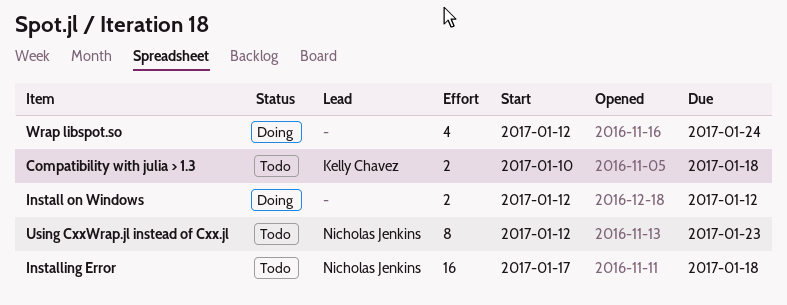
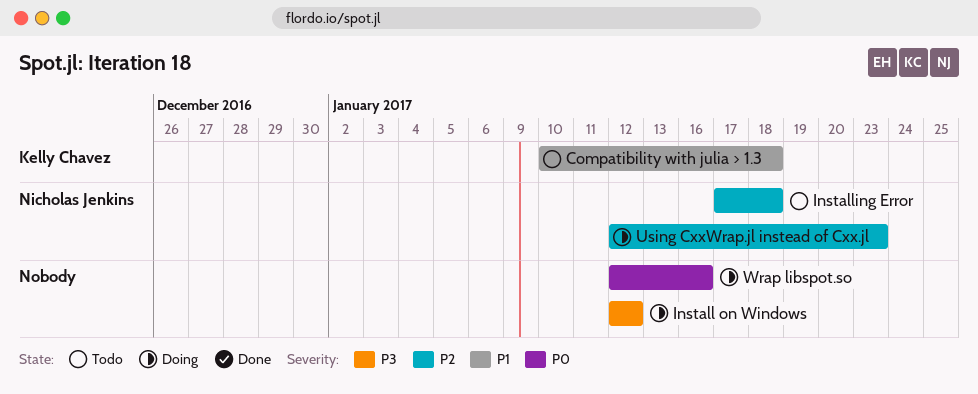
Using CxxWrap.jl instead of Cxx.jl, status: Todo -> Doing
Wrap libspot.so, due: Jan 24 -> Jan 16

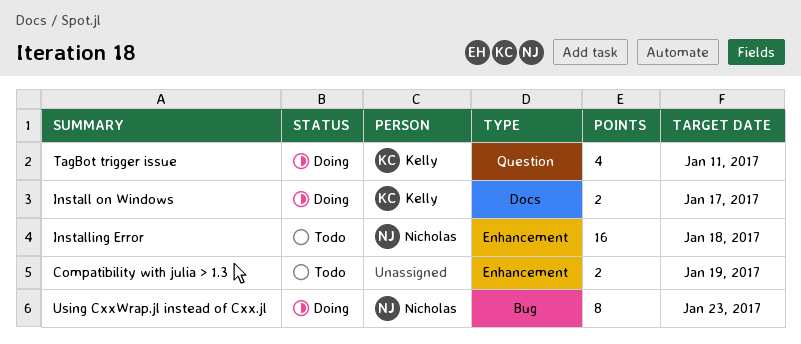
Compatibility with julia > 1.3, owner: Kelly Chavez -> none
Compatibility with julia > 1.3, due: Jan 18 -> Jan 19
Install on Windows, owner: none -> Kelly Chavez
Install on Windows, due: Jan 12 -> Jan 17
TagBot trigger issue: none -> present
Wrap libspot.so: present -> none

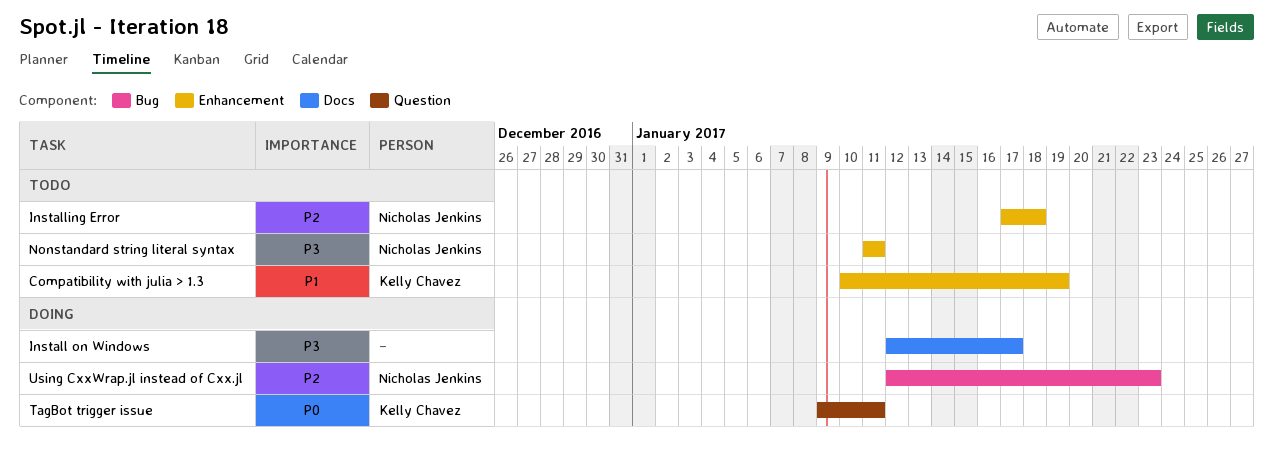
Compatibility with julia > 1.3, owner: none -> Kelly Chavez
Install on Windows, owner: Kelly Chavez -> none
Nonstandard string literal syntax: none -> present

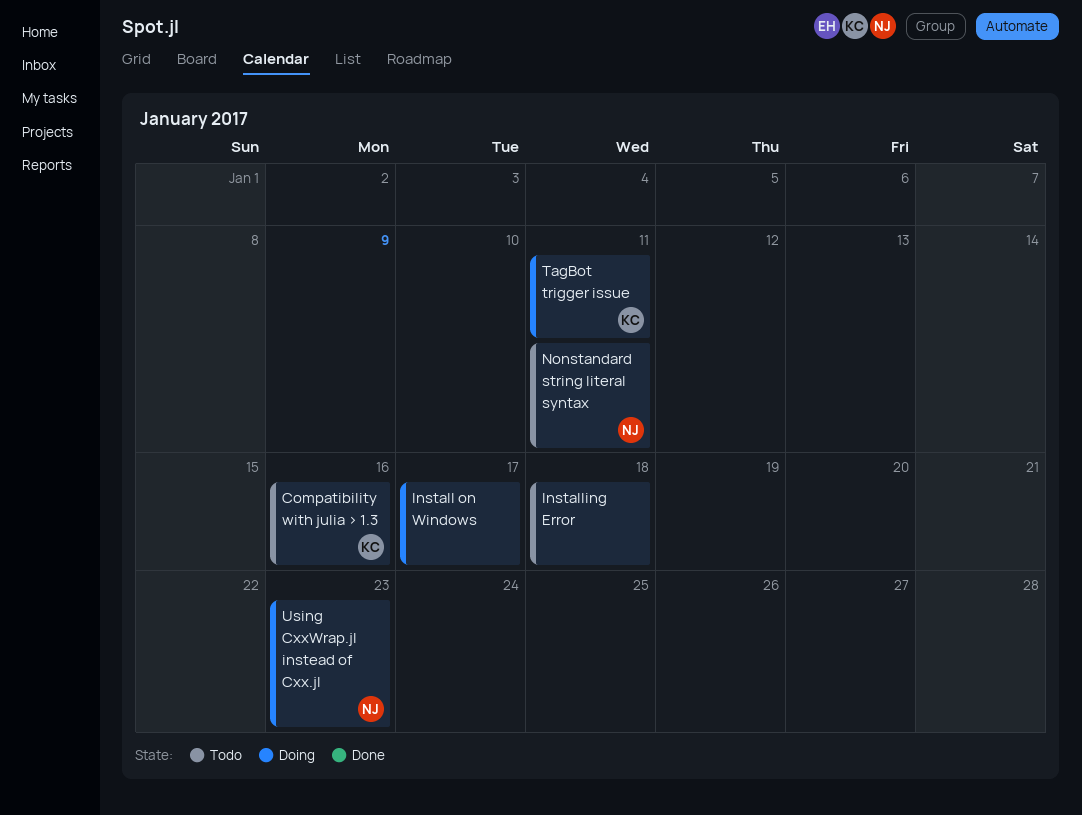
Compatibility with julia > 1.3, due: Jan 19 -> Jan 16
Installing Error, owner: Nicholas Jenkins -> none

